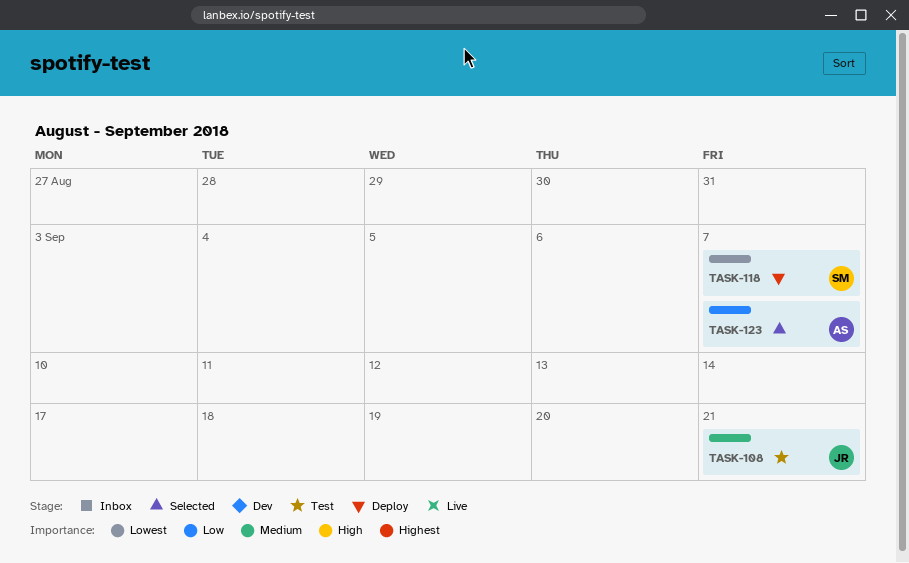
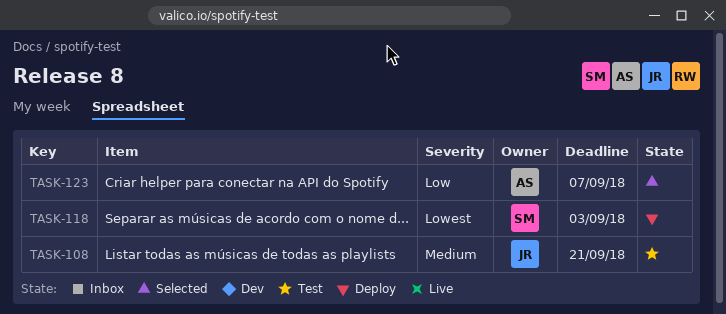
TASK-118, due: Sep 7 -> Sep 3

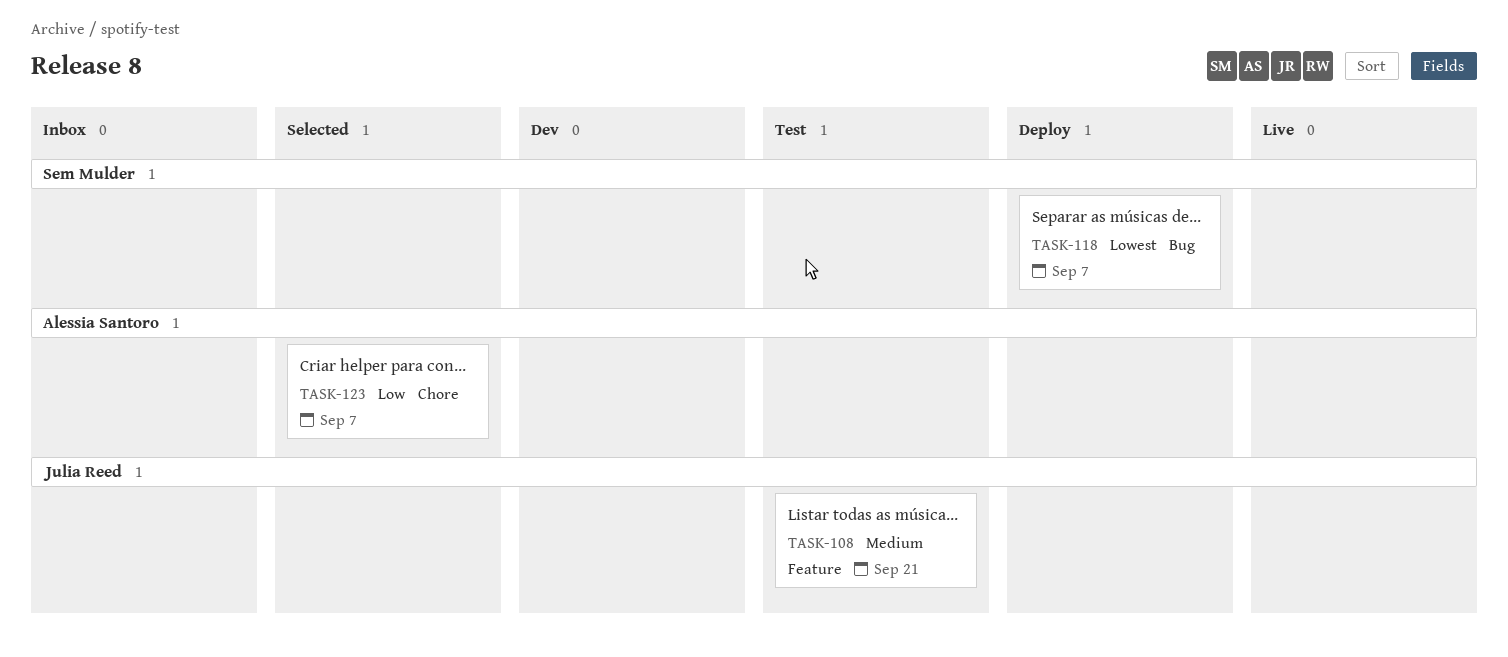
TASK-118, due: Sep 3 -> Sep 7

